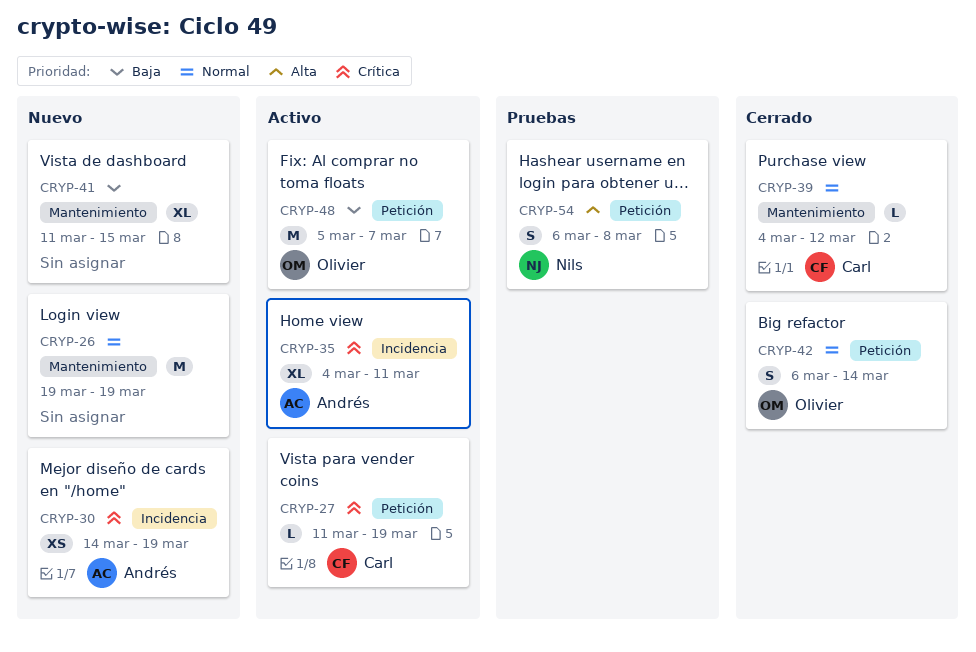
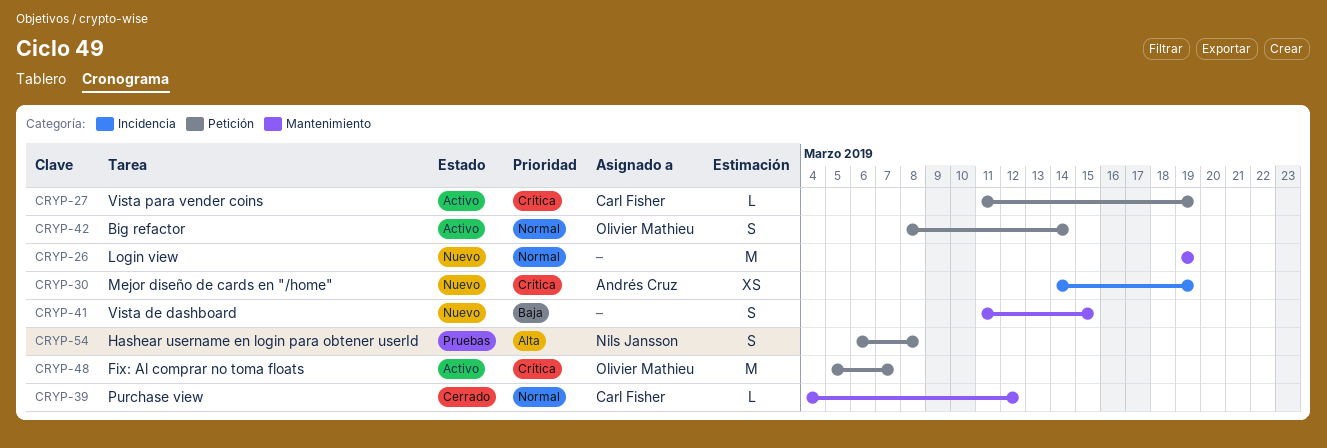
CRYP-35: present -> none
CRYP-41, estimate: XL -> S
CRYP-42, status: Cerrado -> Activo
CRYP-42, start: Mar 6 -> Mar 8
CRYP-48, priority: Baja -> Crítica

